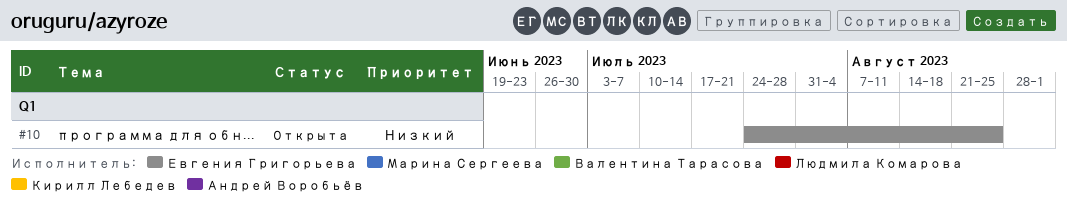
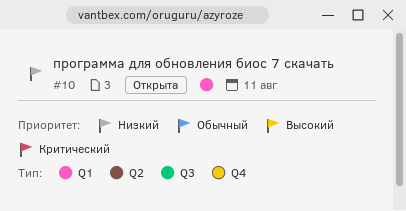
#10, due: Aug 25 -> Aug 11

